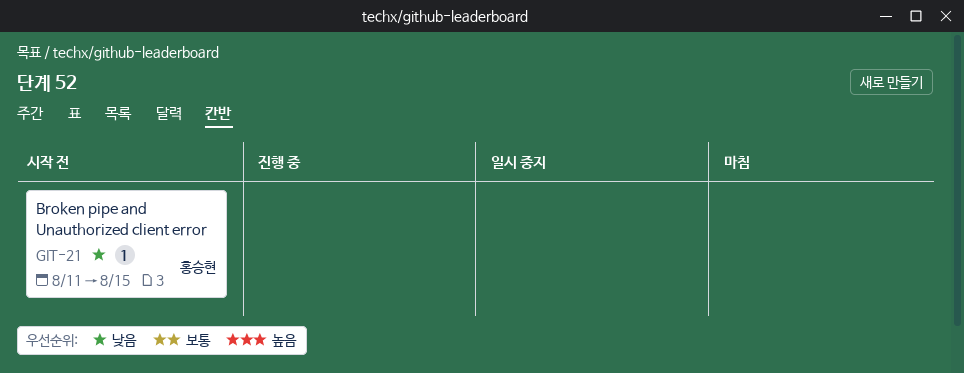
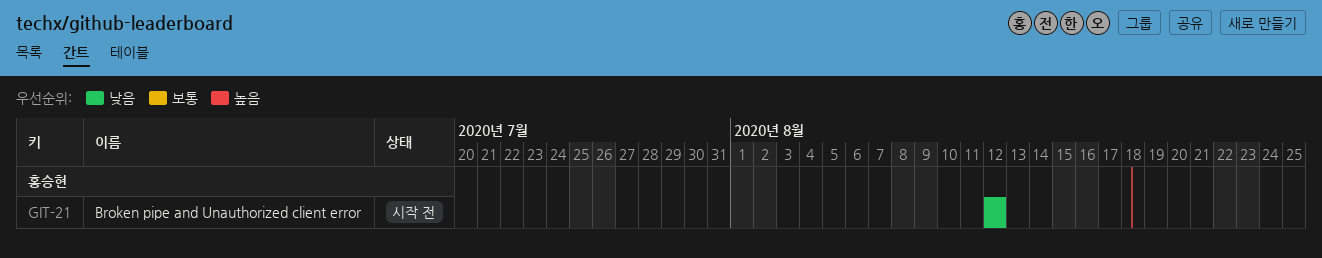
GIT-21, start: Aug 11 -> Aug 12
GIT-21, due: Aug 15 -> Aug 12

